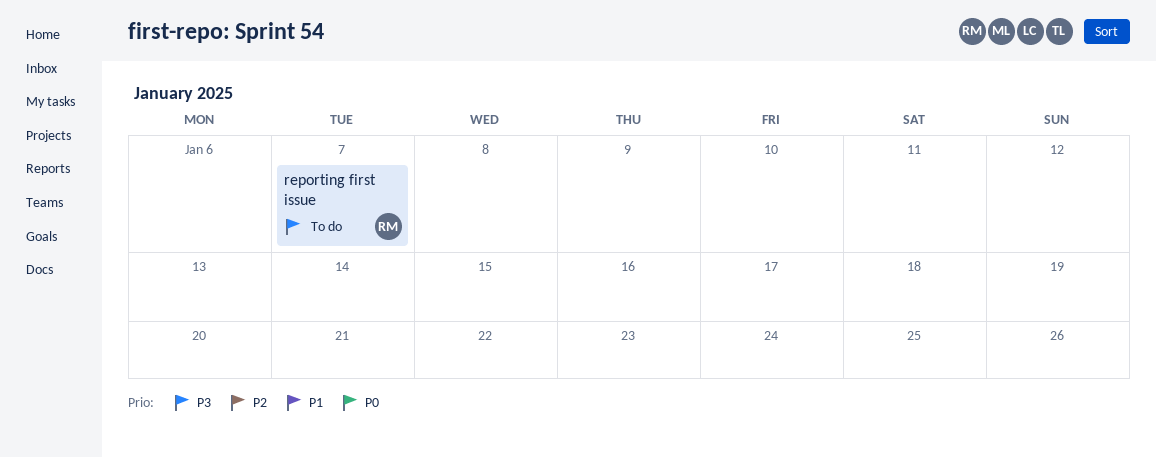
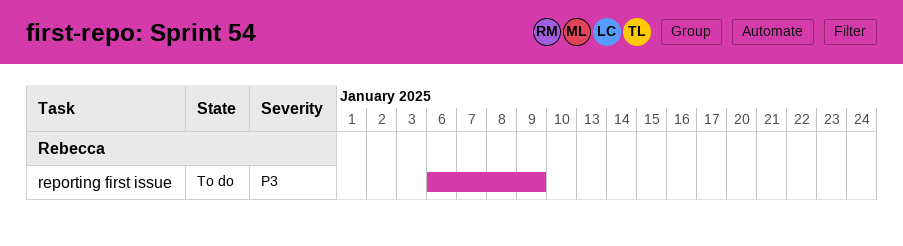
reporting first issue, due: Jan 7 -> Jan 9

